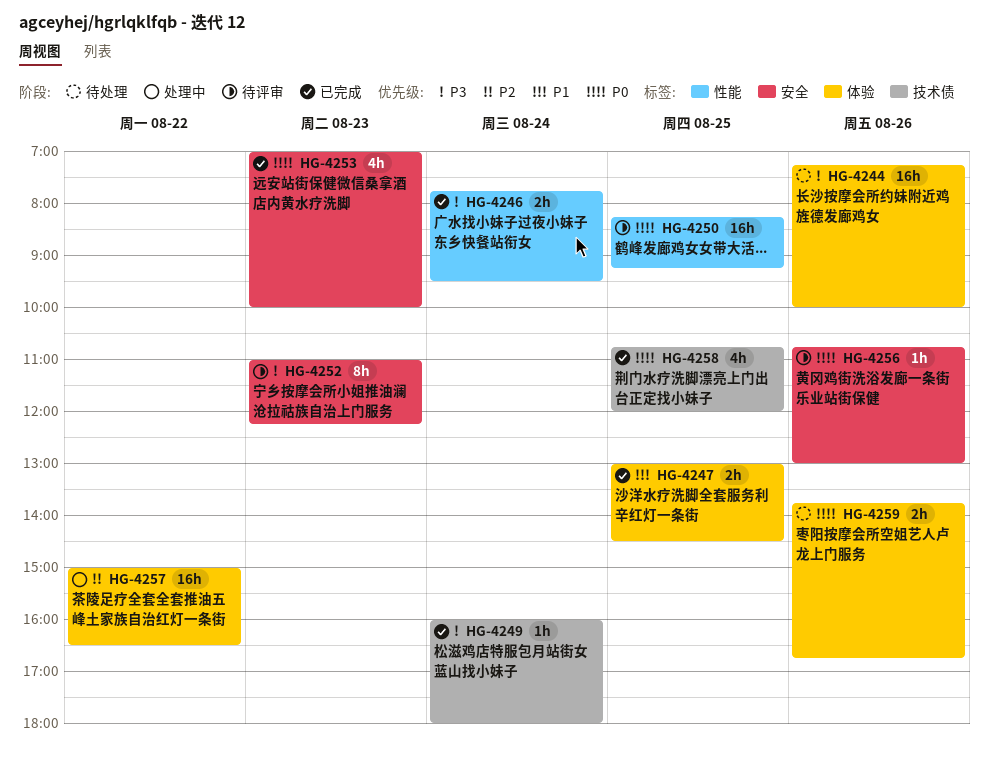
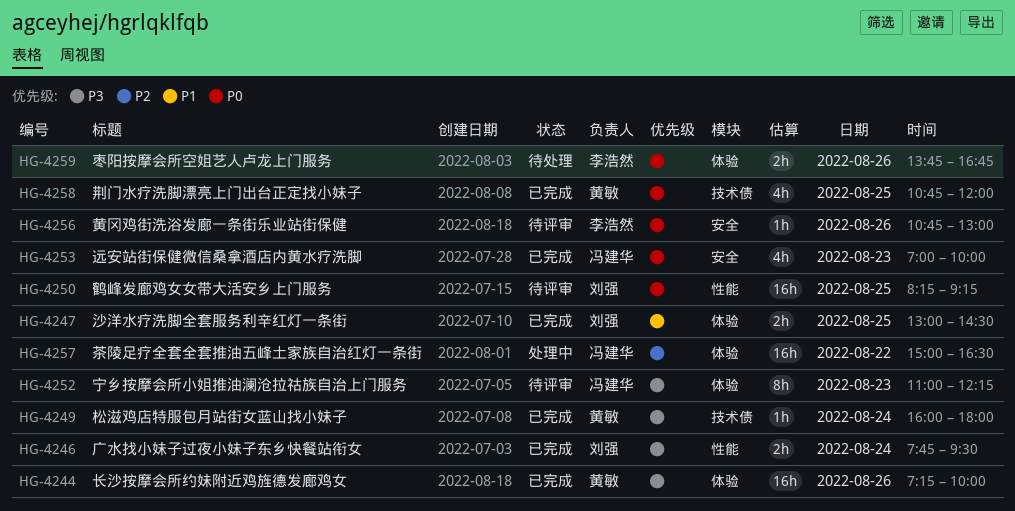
HG-4244, status: 待处理 -> 已完成
HG-4252, label: 安全 -> 体验

